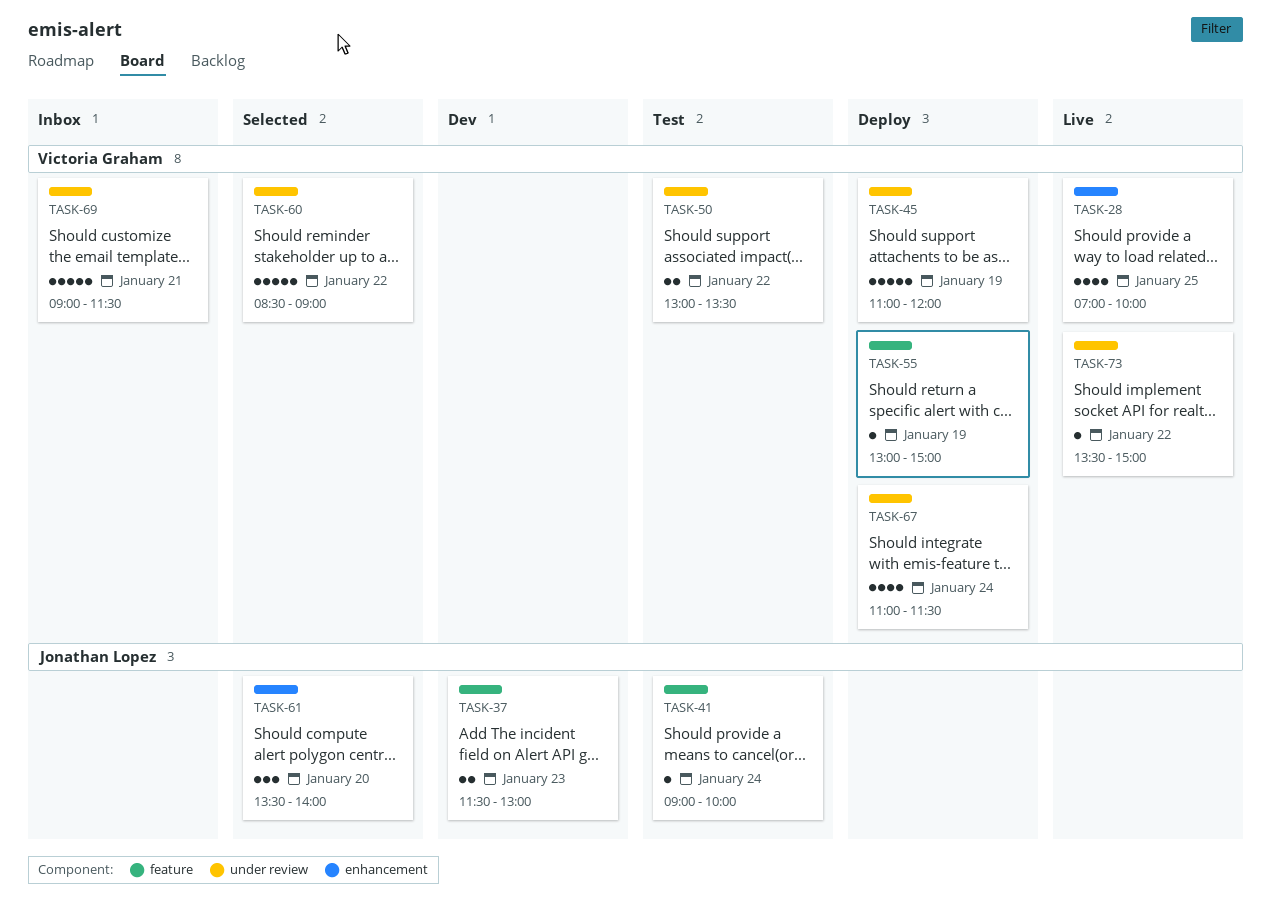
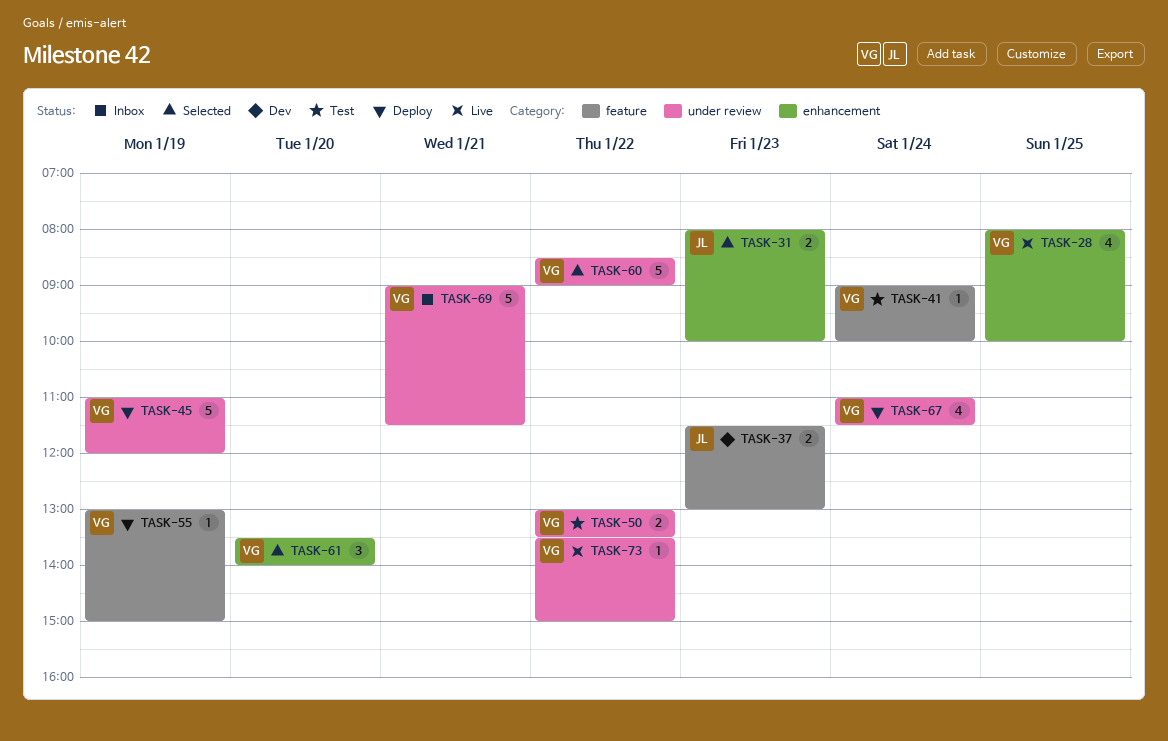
TASK-28, begins: 07:00 -> 08:00
TASK-31: none -> present
TASK-41, owner: Jonathan Lopez -> Victoria Graham
TASK-61, owner: Jonathan Lopez -> Victoria Graham

